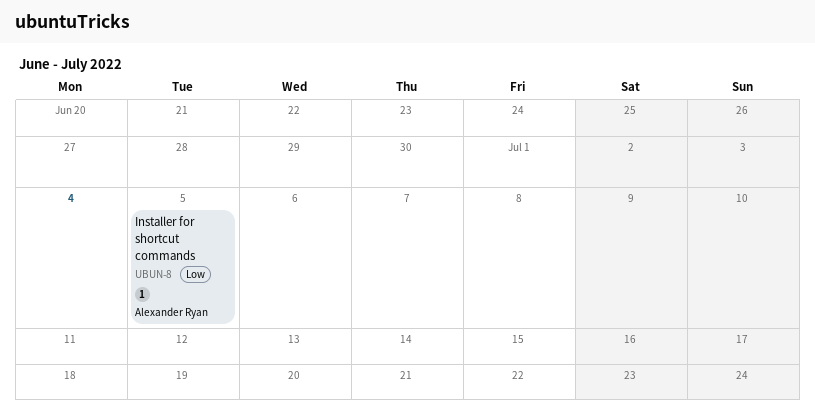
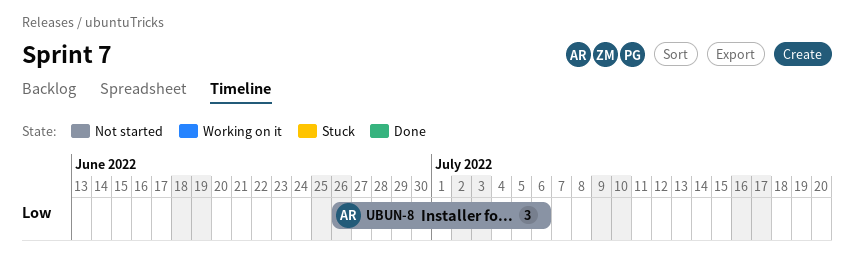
UBUN-8, estimate: 1 -> 3
UBUN-8, due: Jul 5 -> Jul 6

